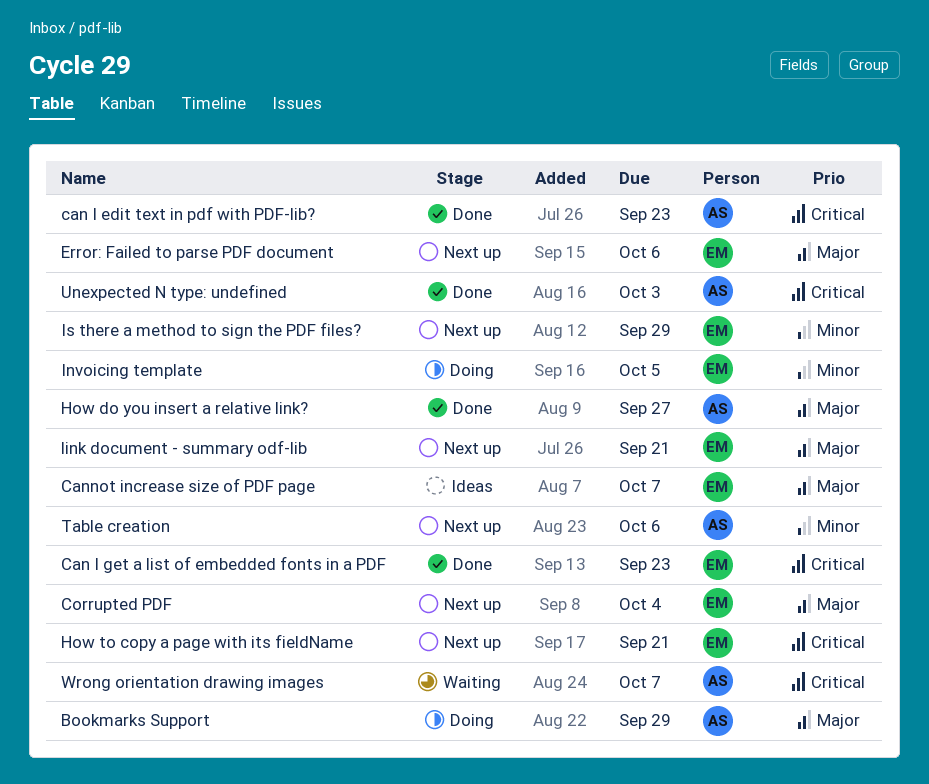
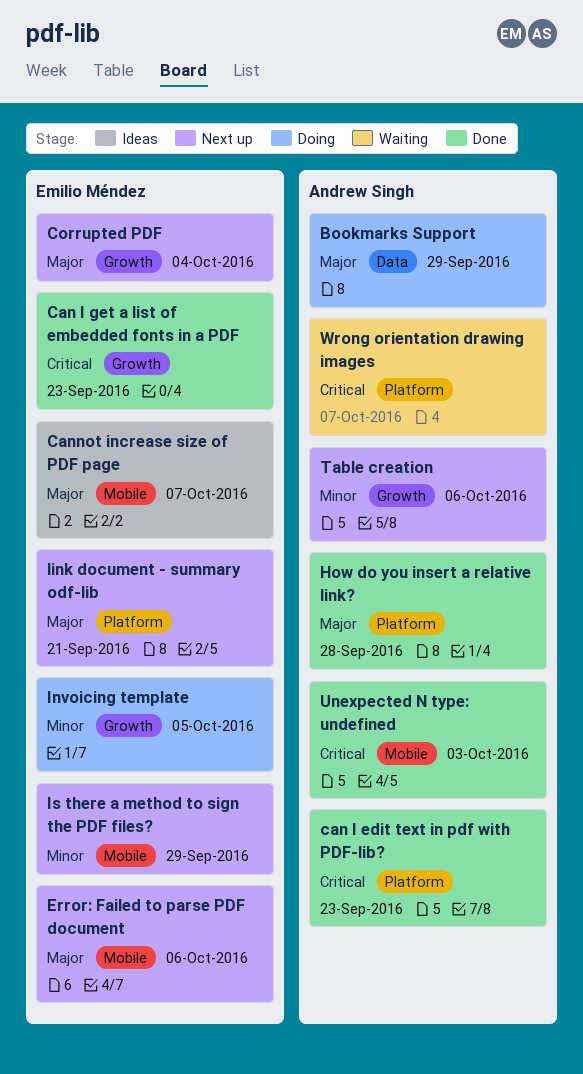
How do you insert a relative link?, due: Sep 27 -> Sep 28
How to copy a page with its fieldName: present -> none

